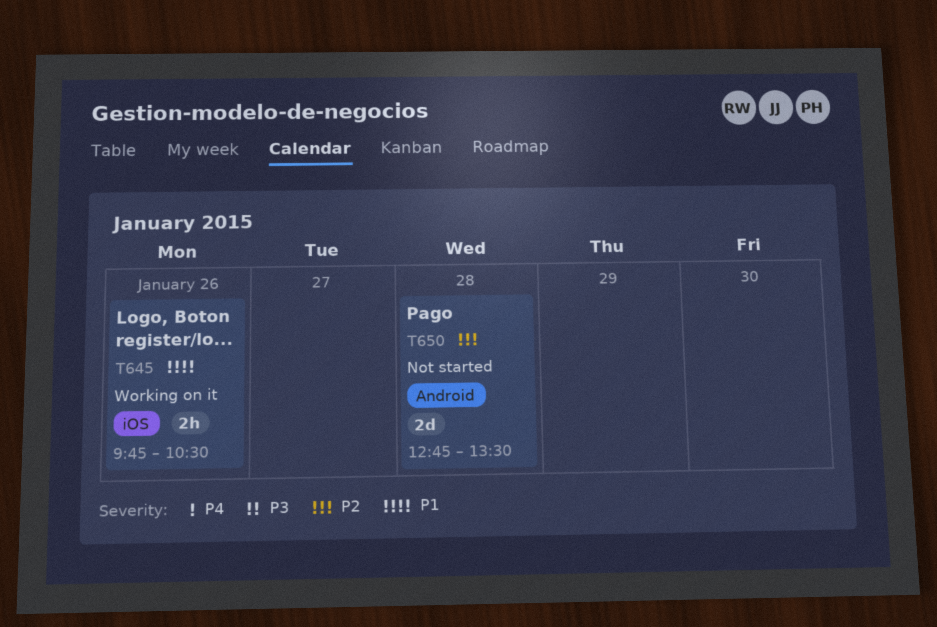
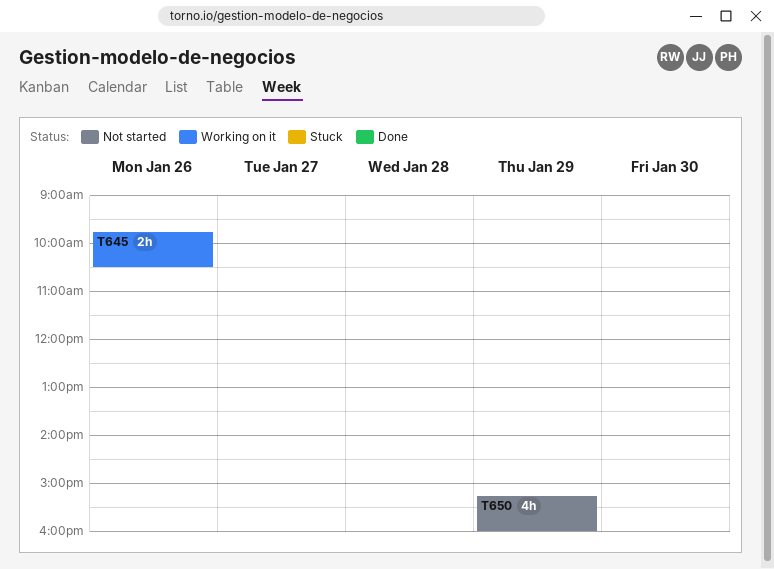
T650, estimate: 2d -> 4h
T650, day: Jan 28 -> Jan 29
T650, begins: 12:45 -> 15:15
T650, ends: 13:30 -> 16:00

